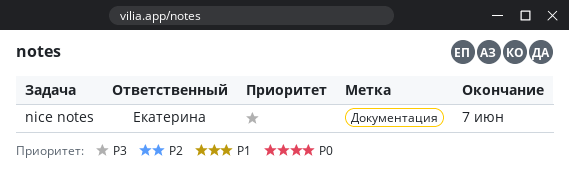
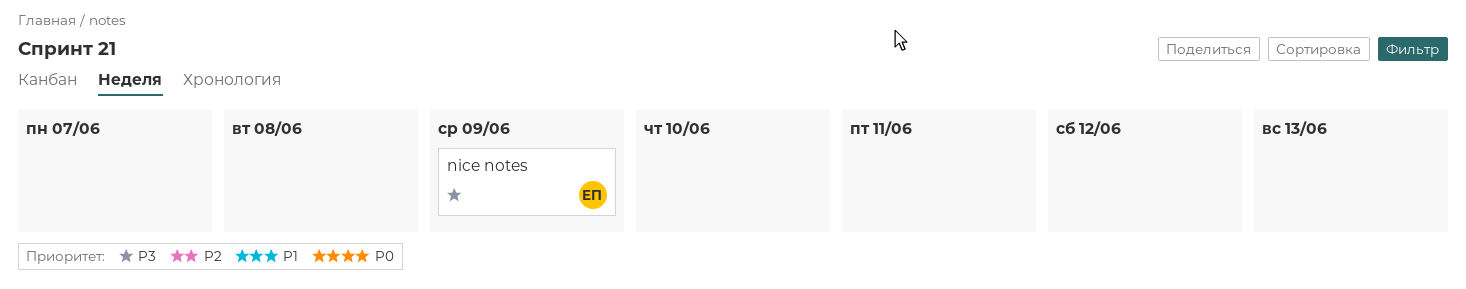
nice notes, due: Jun 7 -> Jun 9

